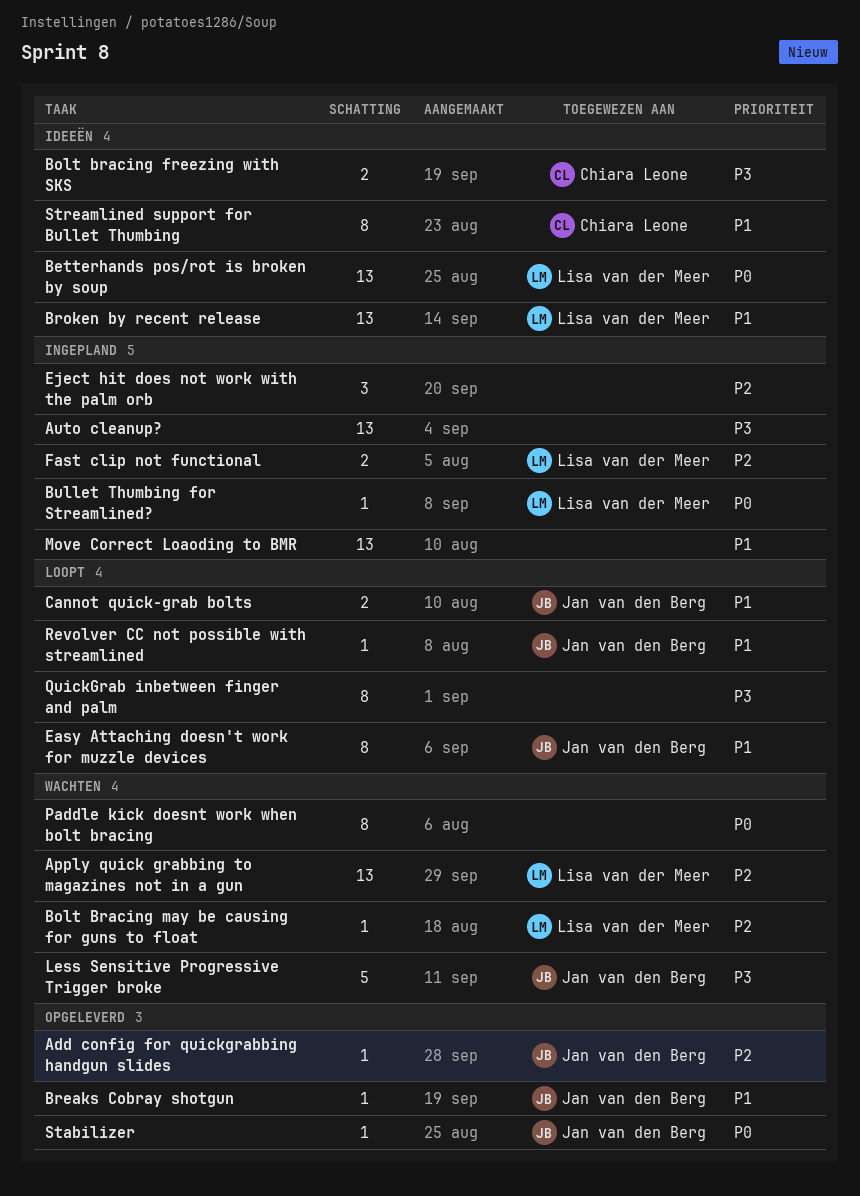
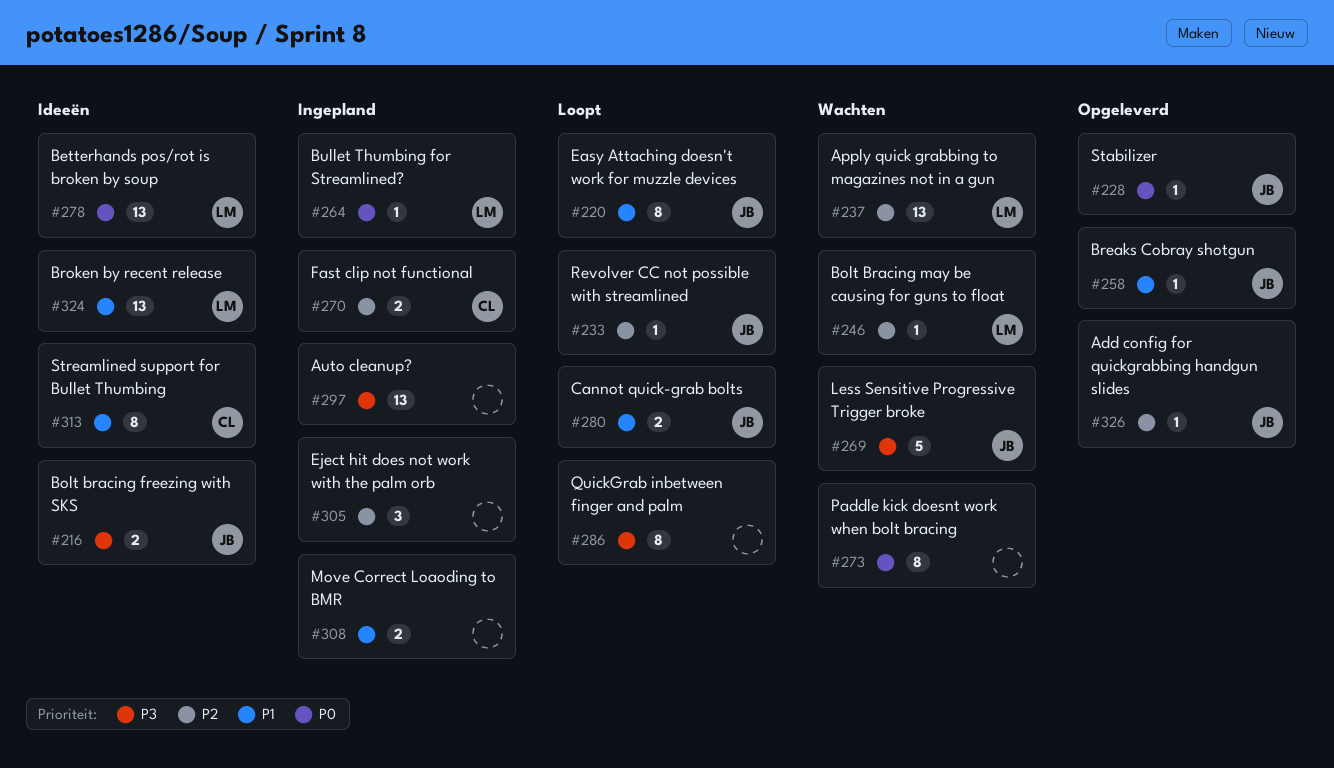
Bolt bracing freezing with SKS, owner: Chiara Leone -> Jan van den Berg
Fast clip not functional, owner: Lisa van der Meer -> Chiara Leone
Move Correct Loaoding to BMR, estimate: 13 -> 2
Revolver CC not possible with streamlined, priority: P1 -> P2

